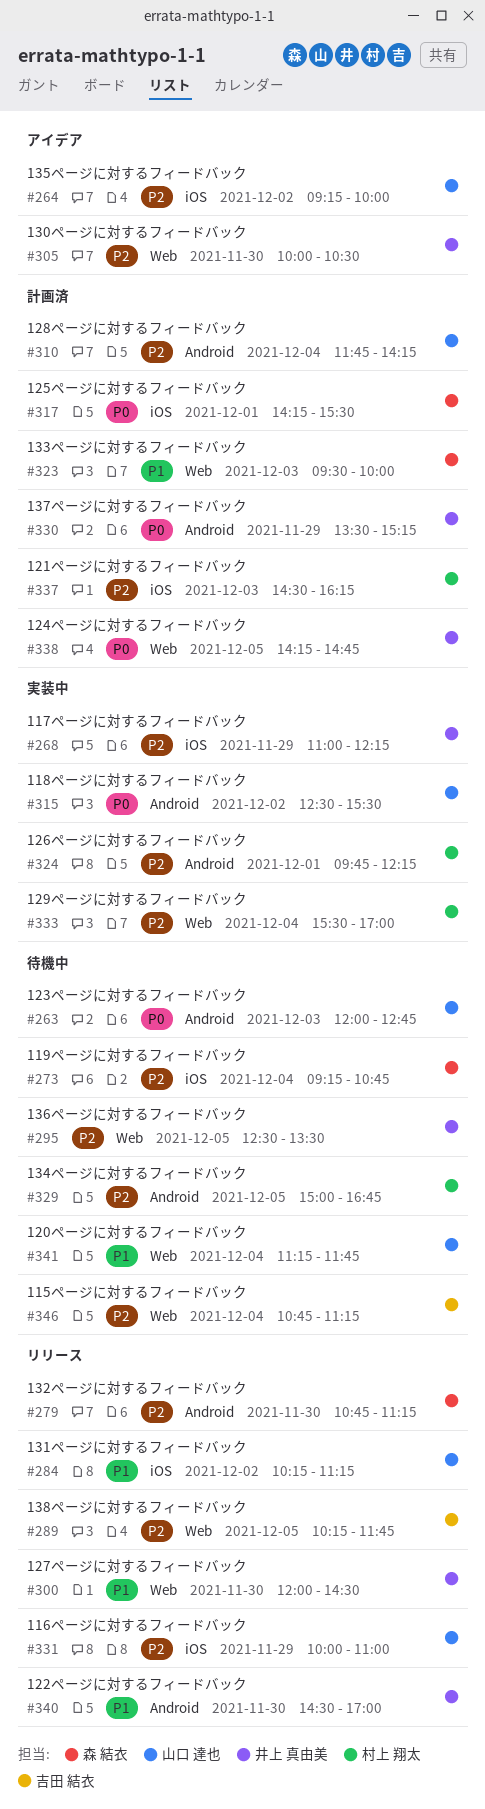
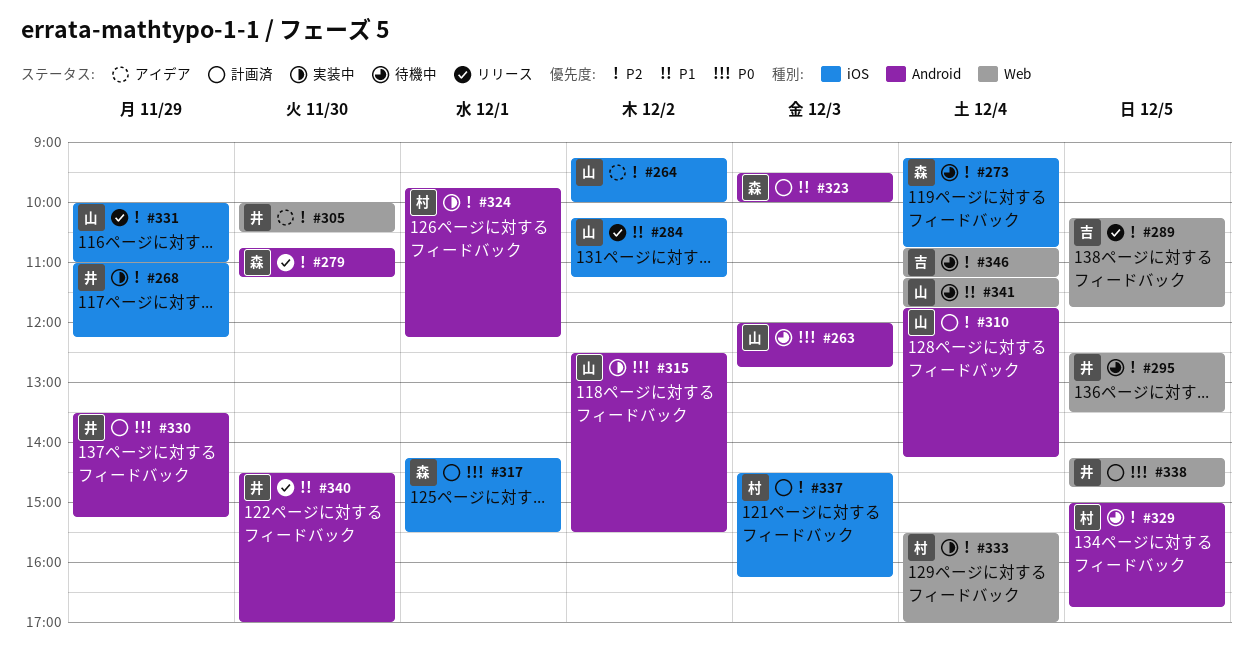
#300: present -> none
#323, label: Web -> Android

